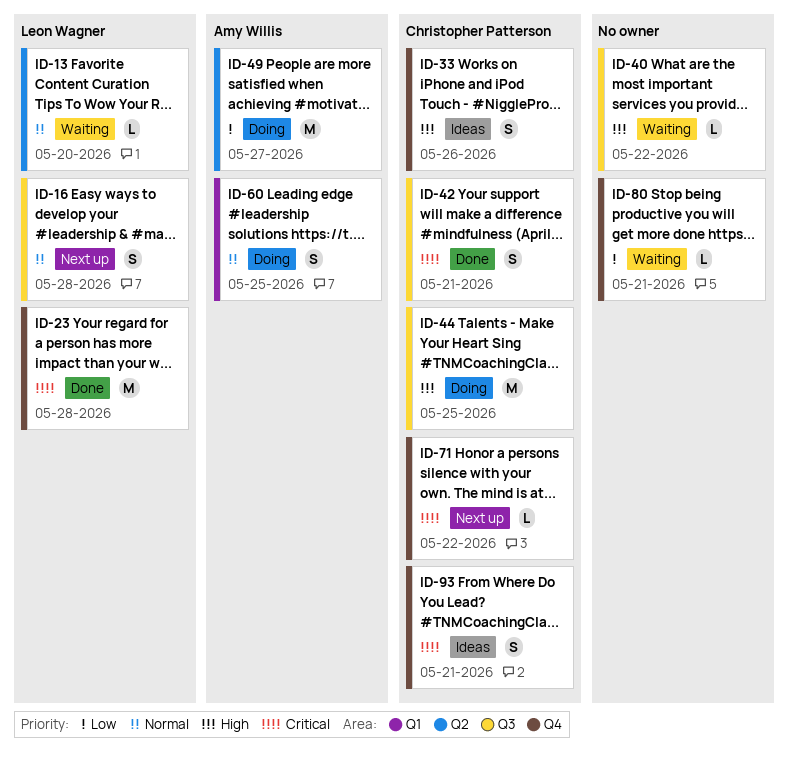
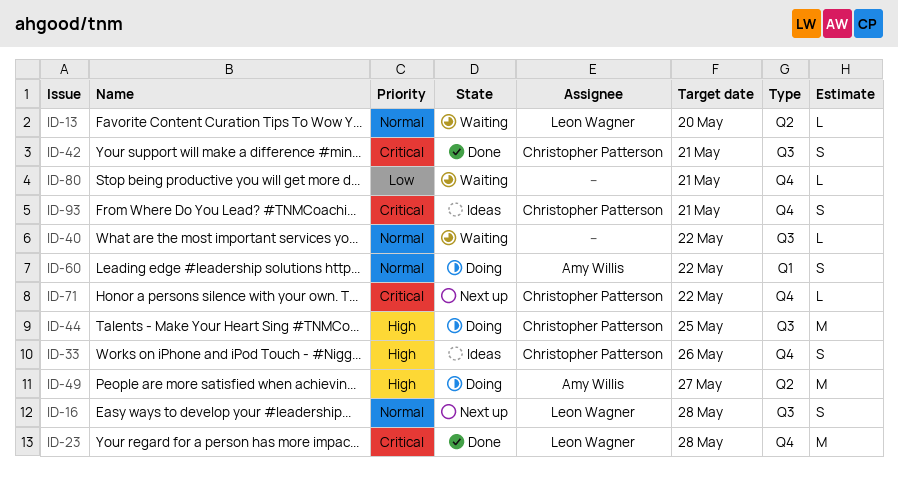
ID-40, priority: High -> Normal
ID-49, priority: Low -> High
ID-60, due: May 25 -> May 22

